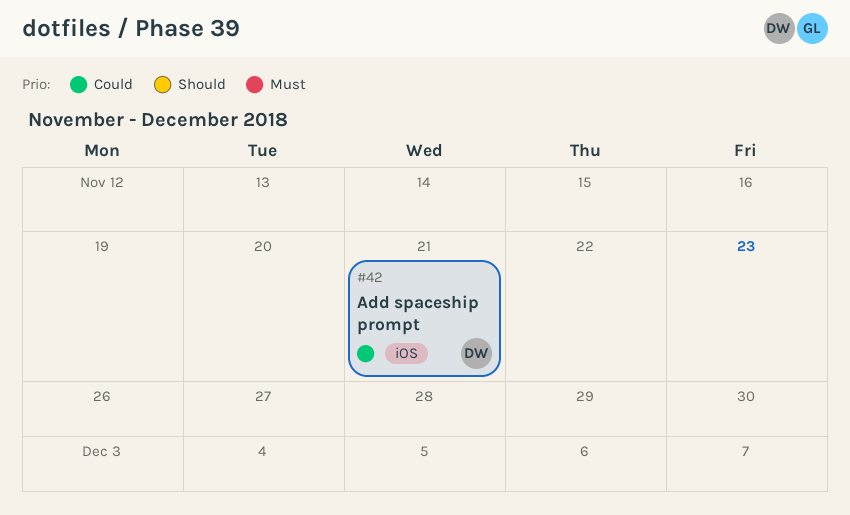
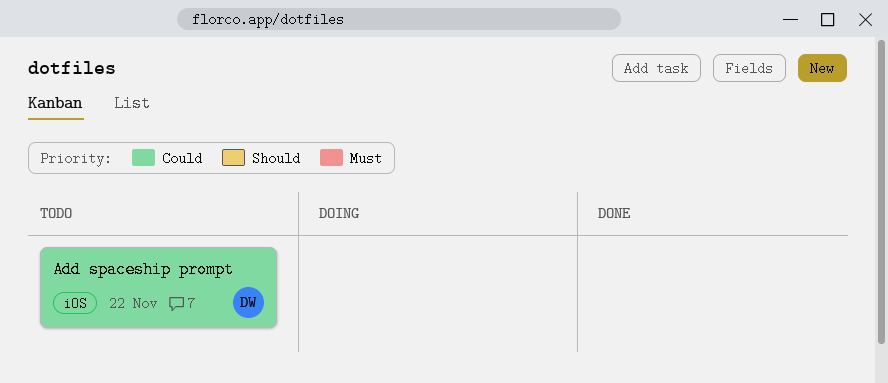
Add spaceship prompt, due: Nov 21 -> Nov 22

